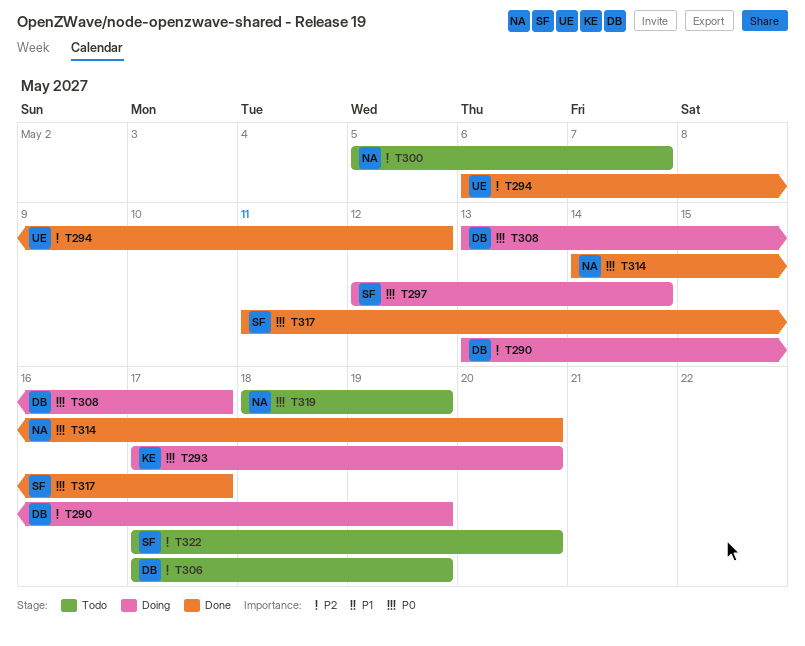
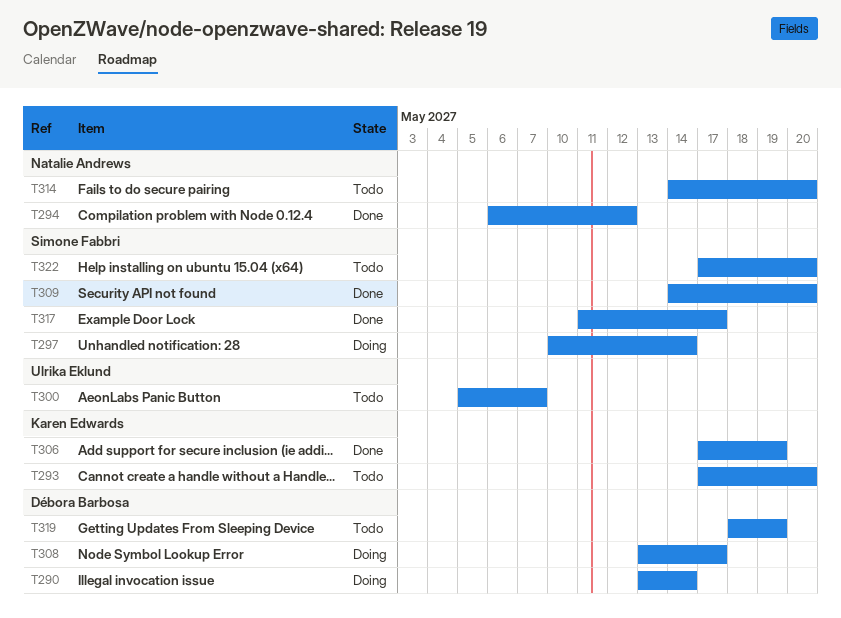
T290, due: May 19 -> May 14
T293, status: Doing -> Todo
T294, owner: Ulrika Eklund -> Natalie Andrews
T297, start: May 12 -> May 10
T300, owner: Natalie Andrews -> Ulrika Eklund
T306, status: Todo -> Done
T306, owner: Débora Barbosa -> Karen Edwards
T309: none -> present
T314, status: Done -> Todo
T319, owner: Natalie Andrews -> Débora Barbosa

